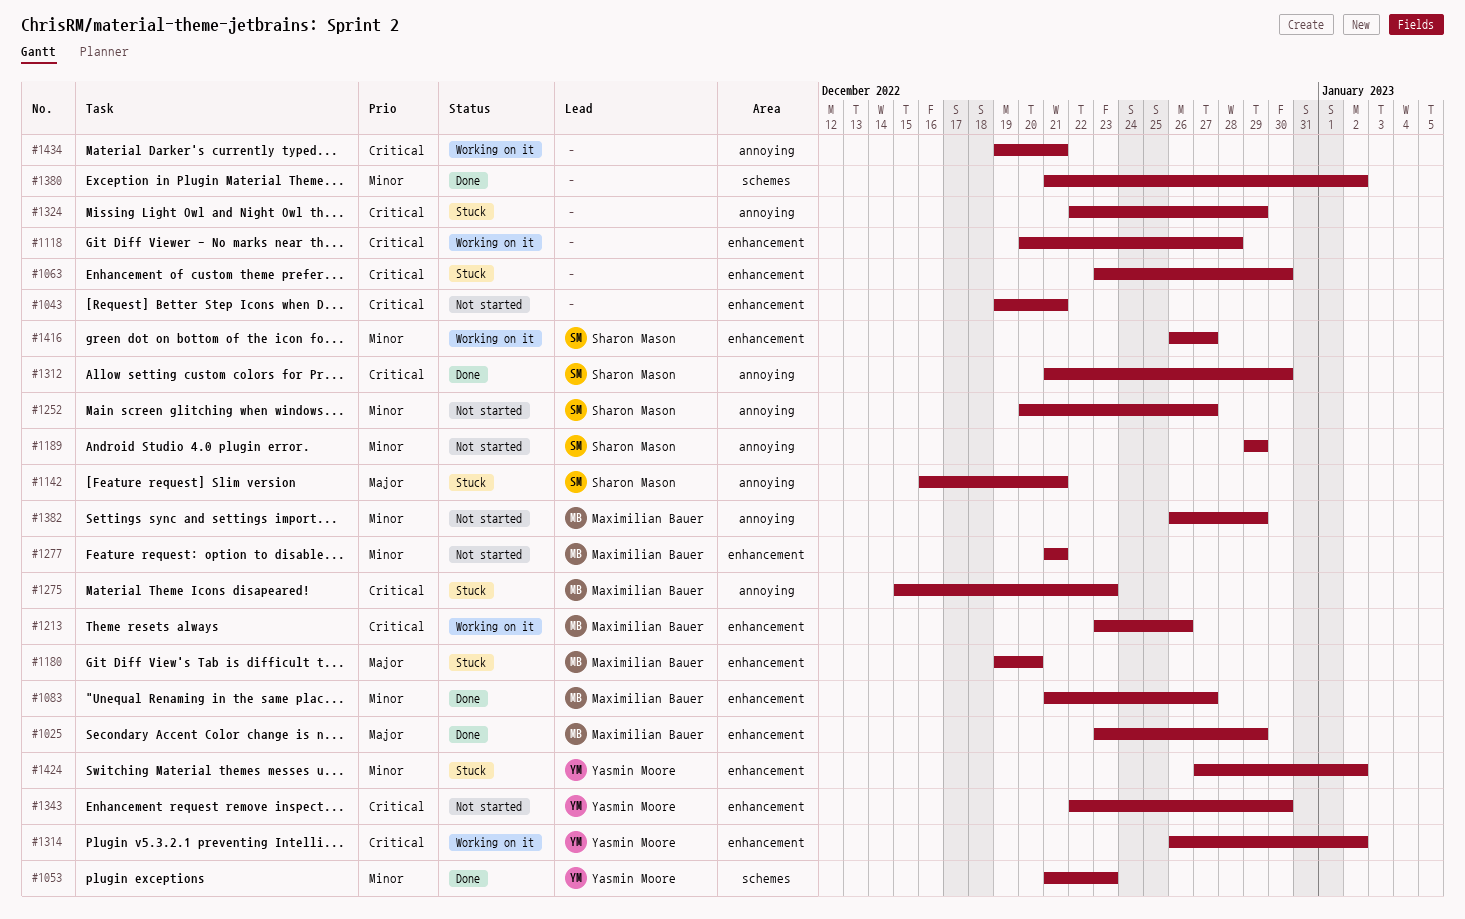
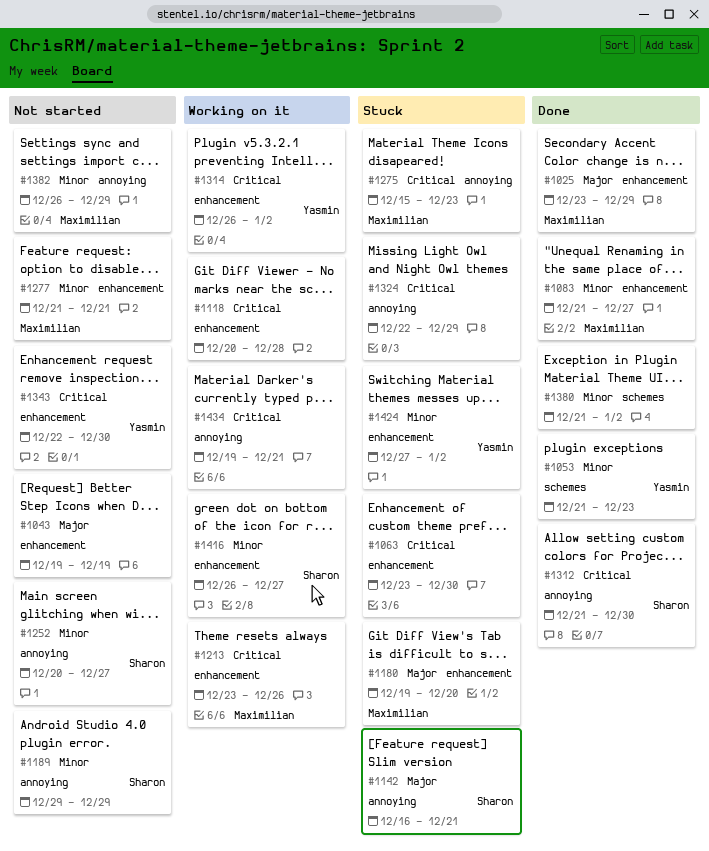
#1043, priority: Critical -> Major
#1043, due: Dec 21 -> Dec 19

